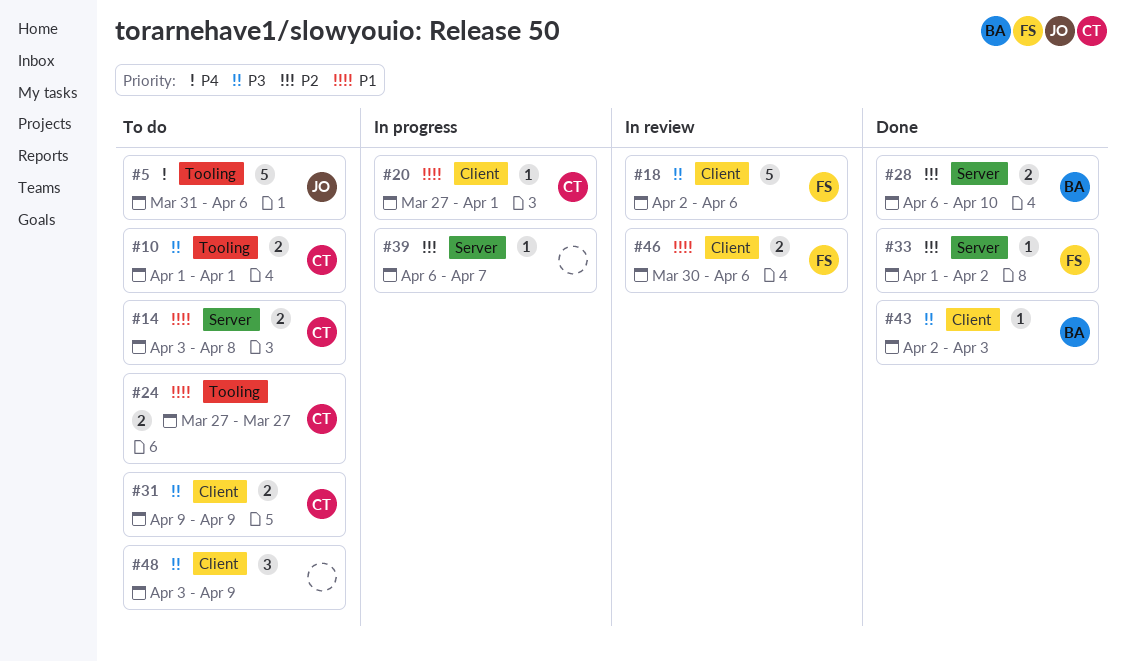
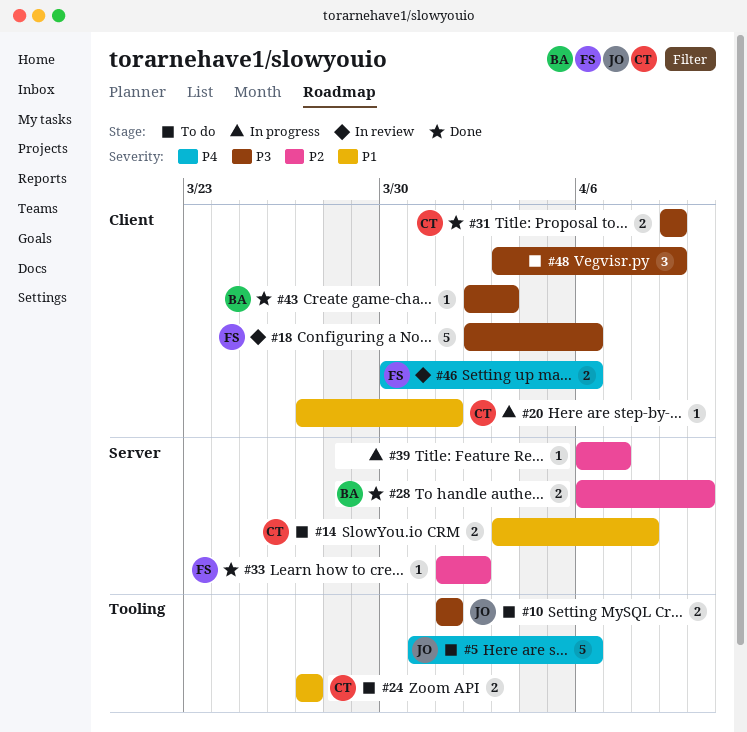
#10, owner: CT -> JO
#31, status: To do -> Done
#46, priority: P1 -> P4

